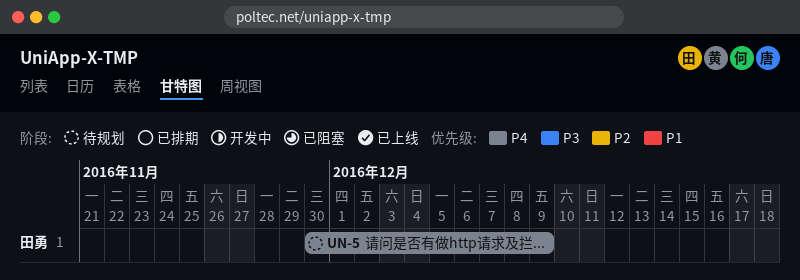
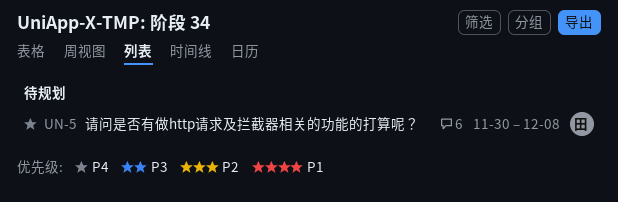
UN-5, due: Dec 9 -> Dec 8

